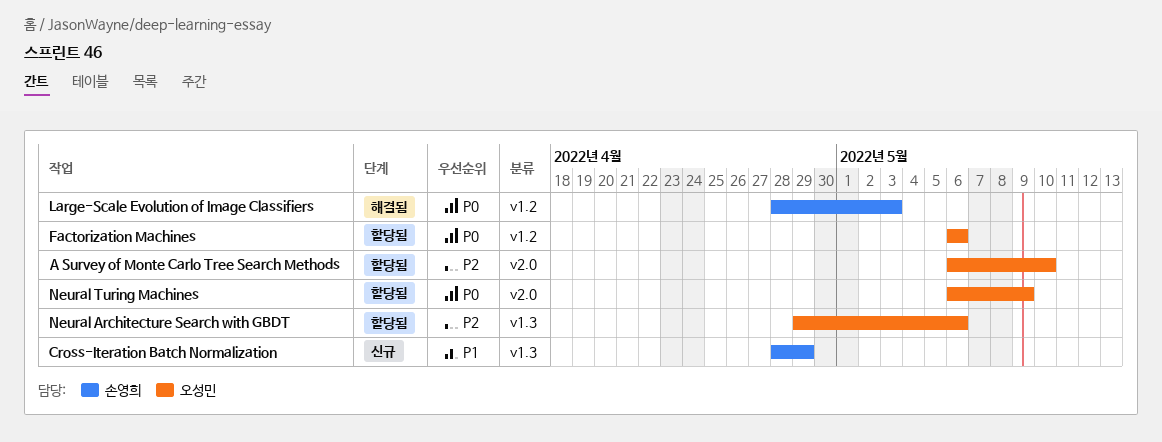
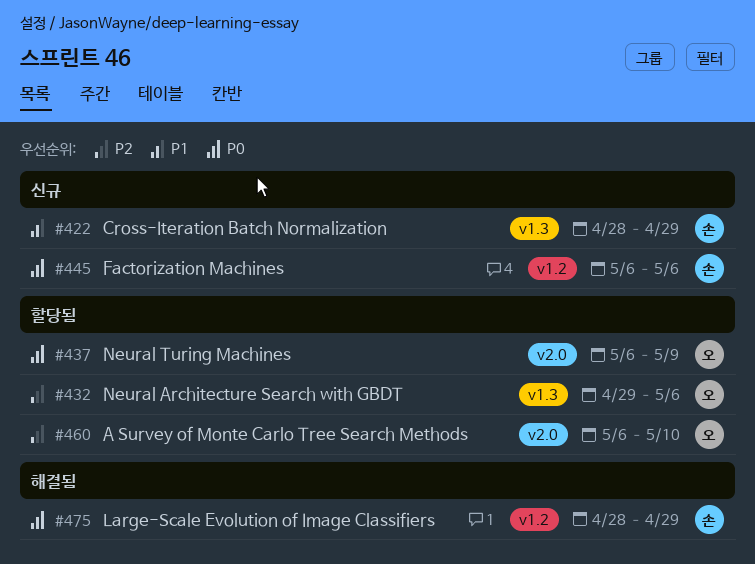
Factorization Machines, status: 할당됨 -> 신규
Factorization Machines, owner: 오성민 -> 손영희
Large-Scale Evolution of Image Classifiers, due: May 3 -> Apr 29

